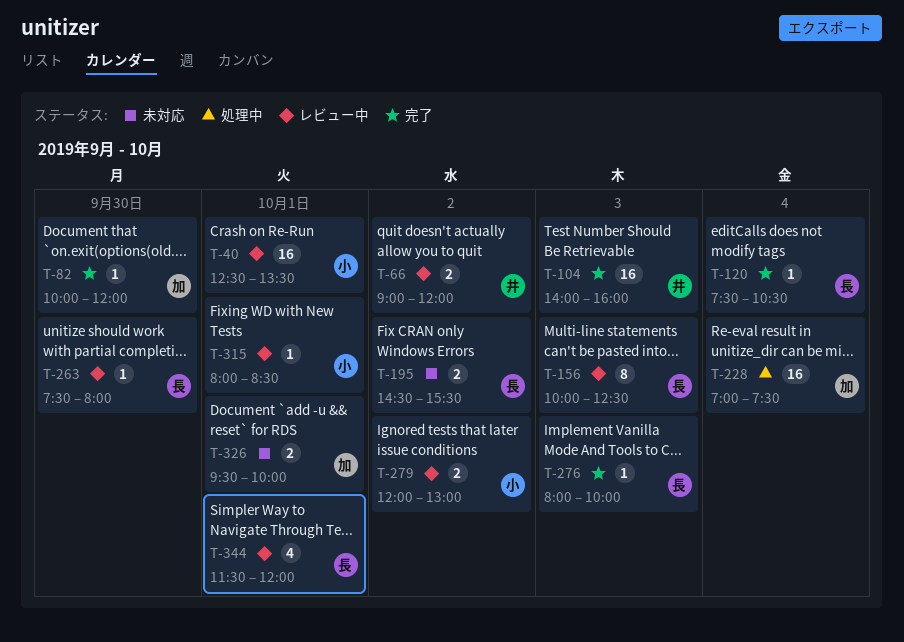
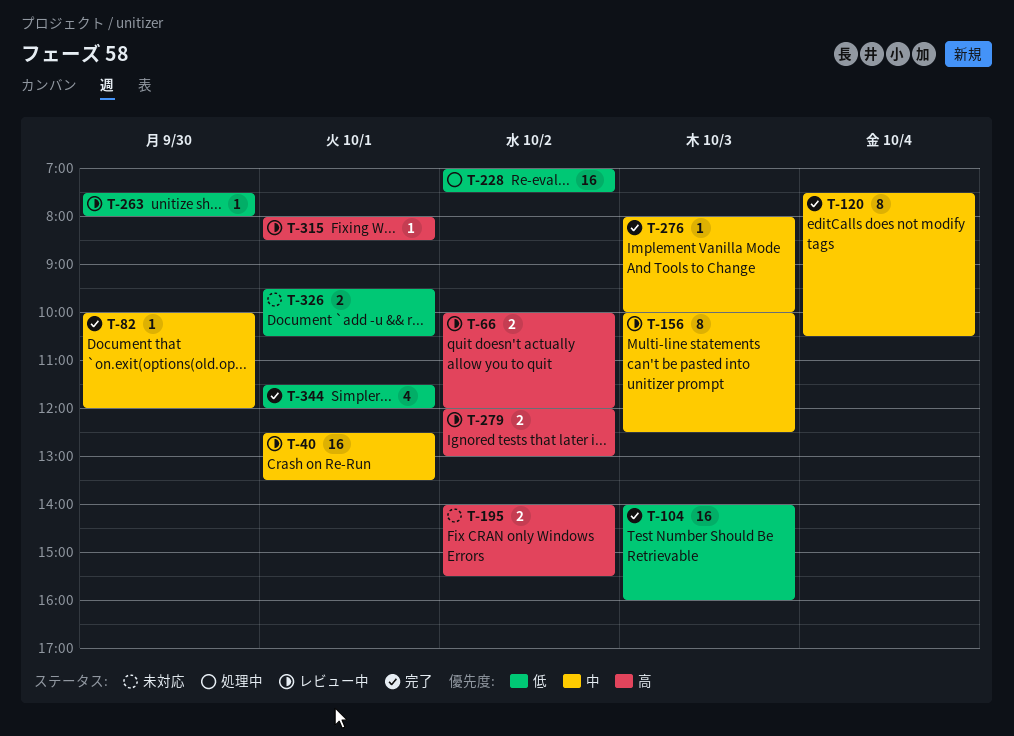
T-66, begins: 09:00 -> 10:00
T-120, estimate: 1 -> 8
T-195, begins: 14:30 -> 14:00
T-228, day: Oct 4 -> Oct 2
T-326, ends: 10:00 -> 10:30
T-344, status: レビュー中 -> 完了

